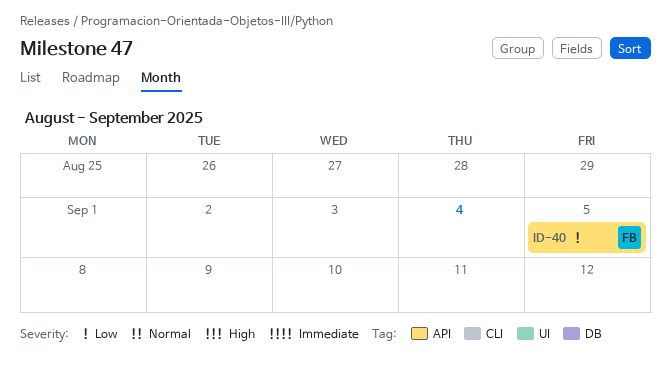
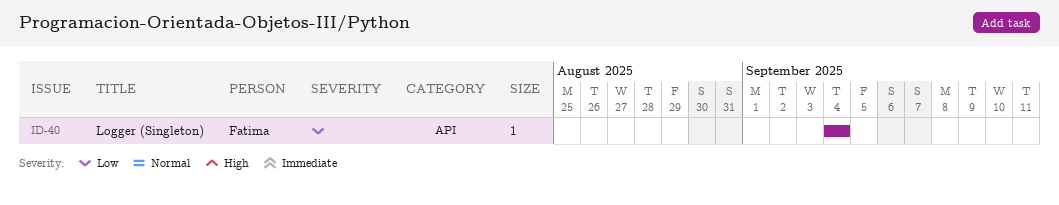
ID-40, due: Sep 5 -> Sep 4

